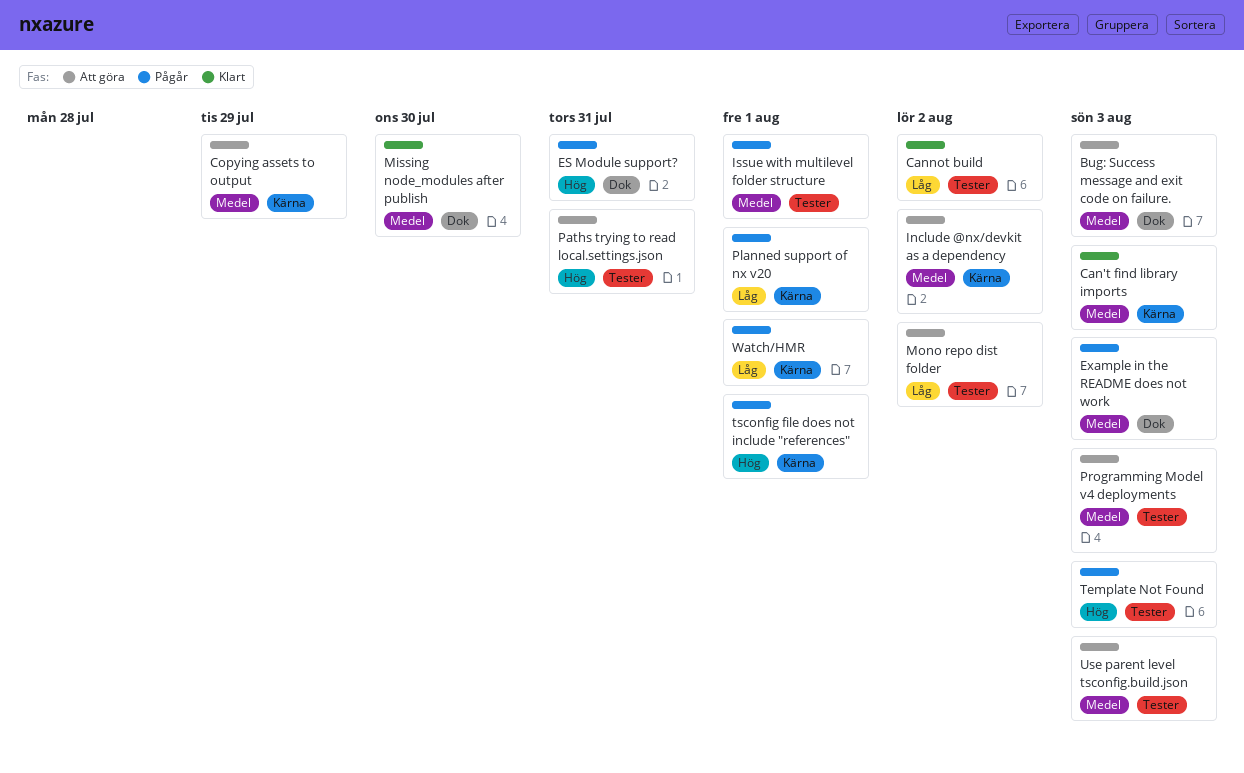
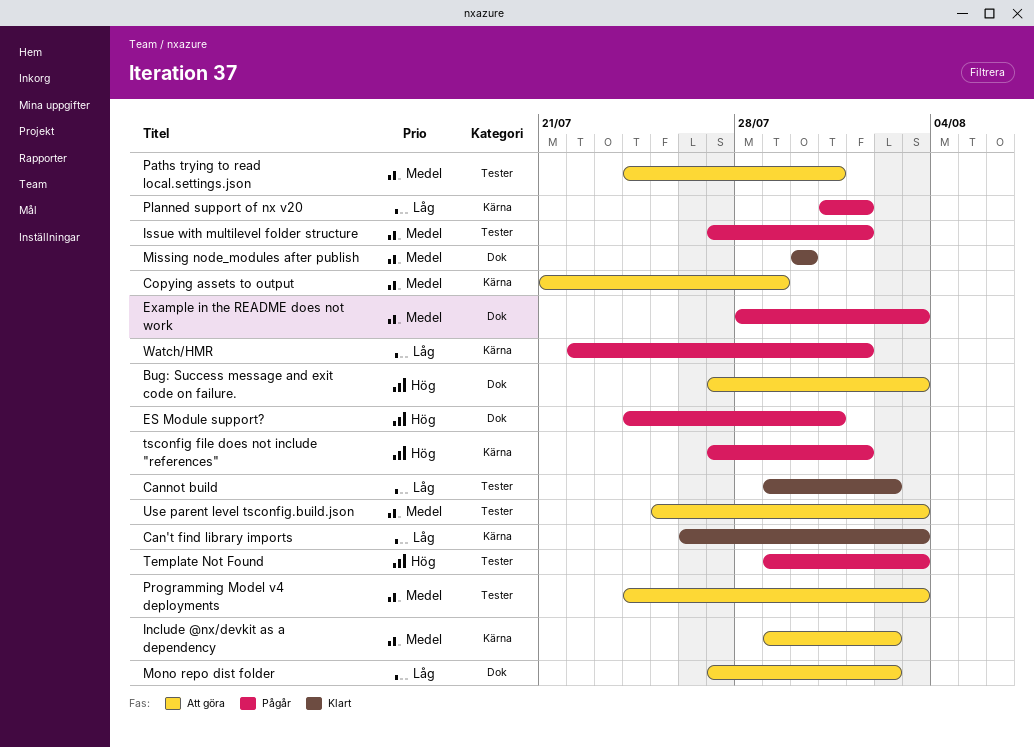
Bug: Success message and exit code on failure., priority: Medel -> Hög
Can't find library imports, priority: Medel -> Låg
Mono repo dist folder, label: Tester -> Dok
Paths trying to read local.settings.json, priority: Hög -> Medel

